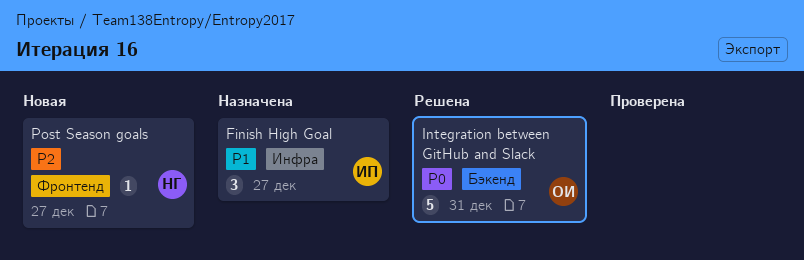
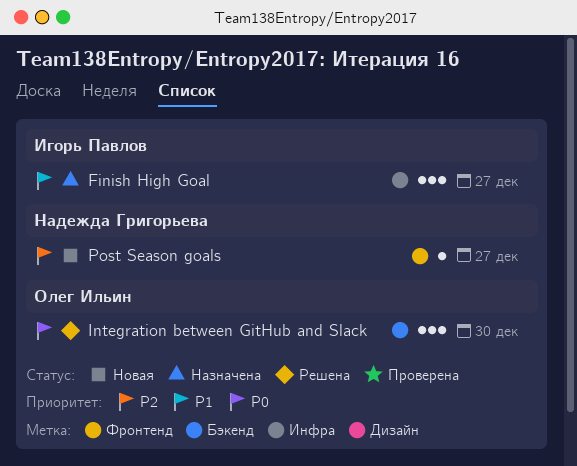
Integration between GitHub and Slack, estimate: 5 -> 3
Integration between GitHub and Slack, due: Dec 31 -> Dec 30

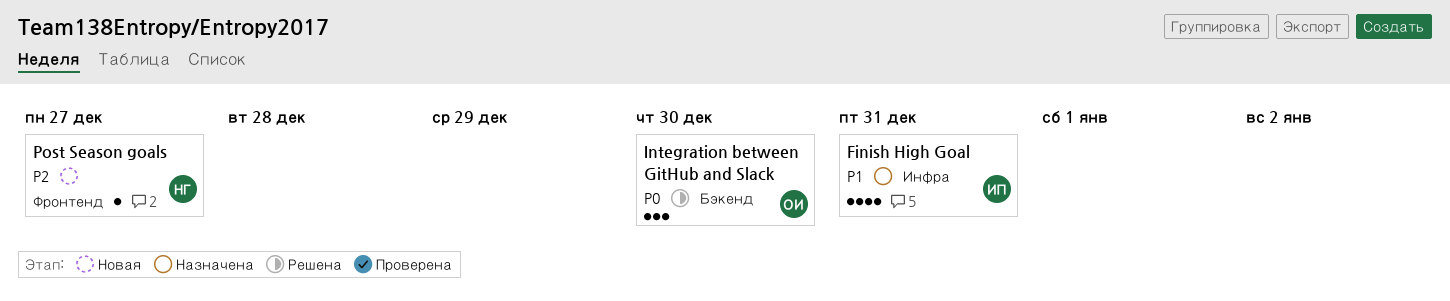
Finish High Goal, estimate: 3 -> 4
Finish High Goal, due: Dec 27 -> Dec 31

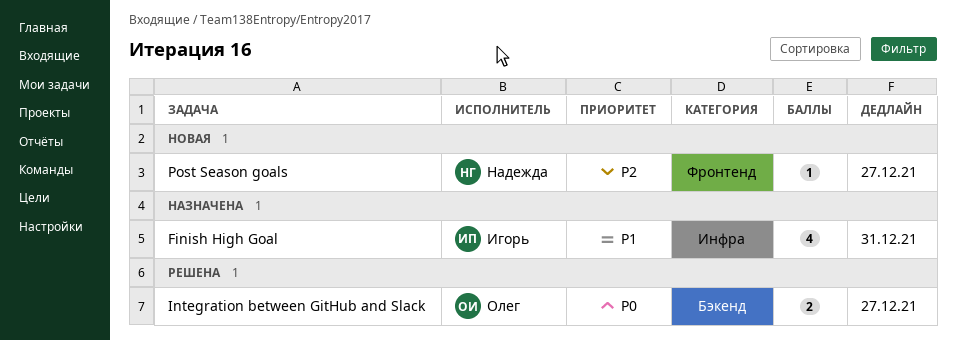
Integration between GitHub and Slack, estimate: 3 -> 2
Integration between GitHub and Slack, due: Dec 30 -> Dec 27

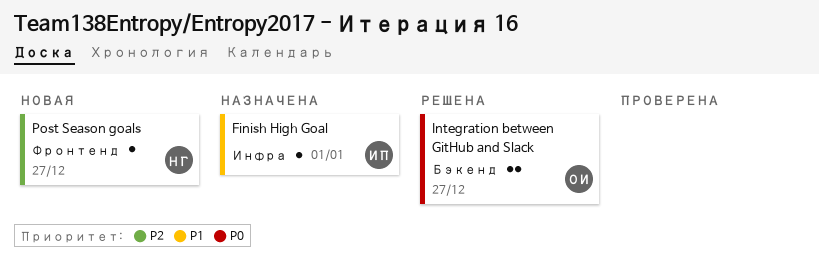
Finish High Goal, estimate: 4 -> 1
Finish High Goal, due: Dec 31 -> Jan 1

